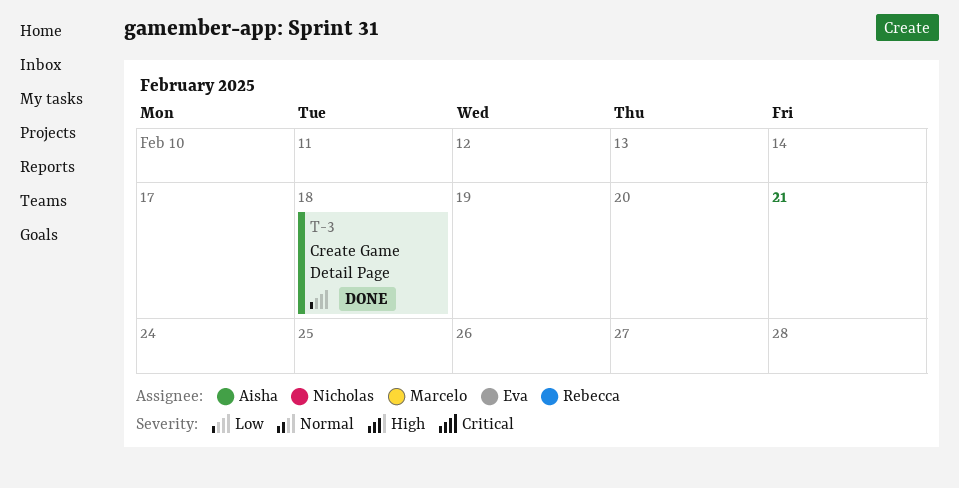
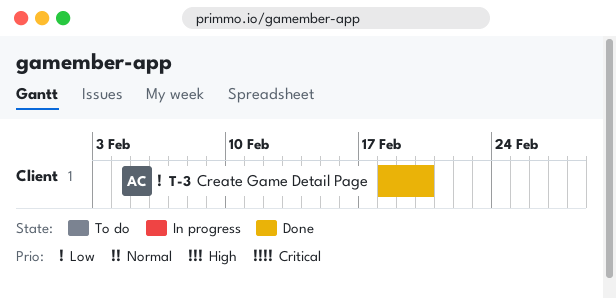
T-3, due: Feb 18 -> Feb 20

